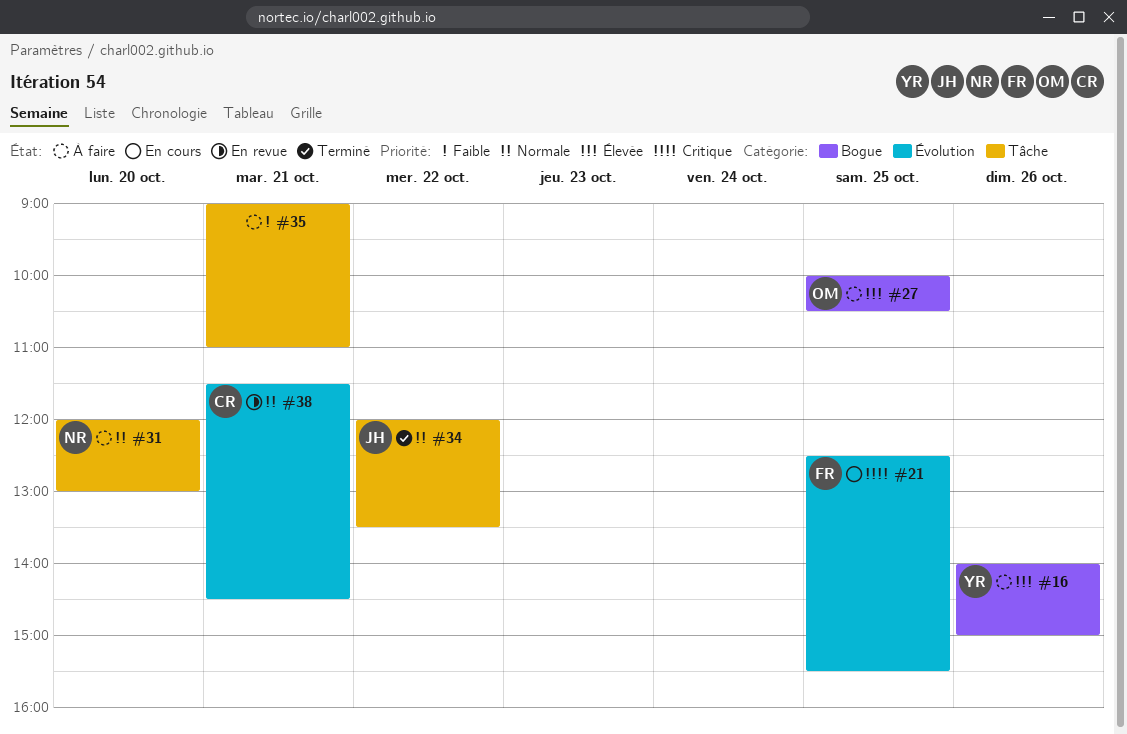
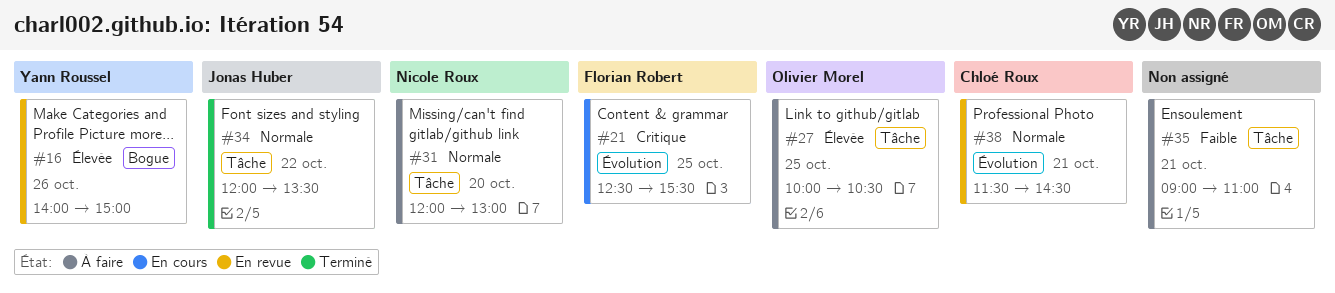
#16, status: À faire -> En revue
#27, label: Bogue -> Tâche

